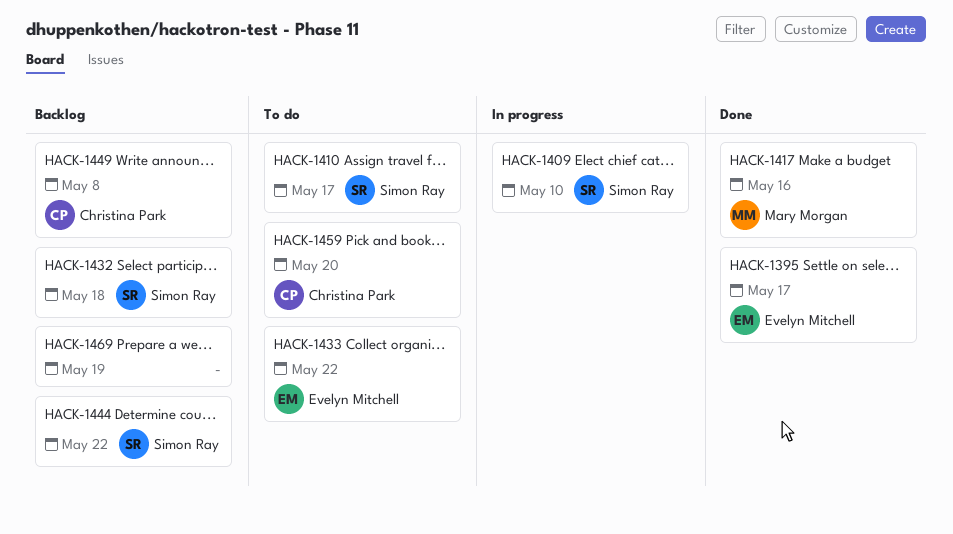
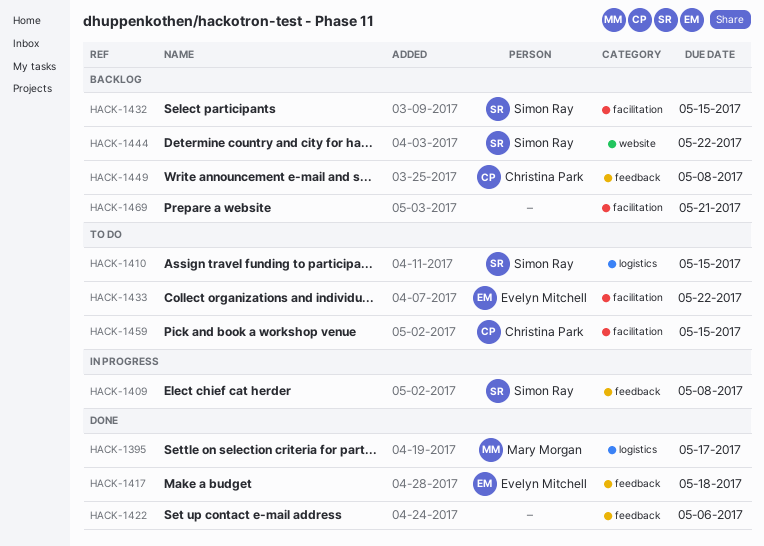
HACK-1395, owner: Evelyn Mitchell -> Mary Morgan
HACK-1409, due: May 10 -> May 8
HACK-1410, due: May 17 -> May 15
HACK-1417, owner: Mary Morgan -> Evelyn Mitchell
HACK-1417, due: May 16 -> May 18
HACK-1422: none -> present
HACK-1432, due: May 18 -> May 15
HACK-1459, due: May 20 -> May 15
HACK-1469, due: May 19 -> May 21

